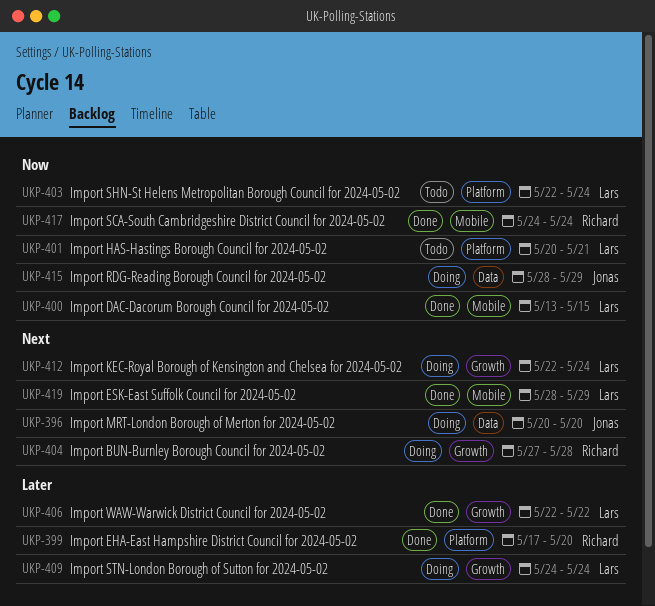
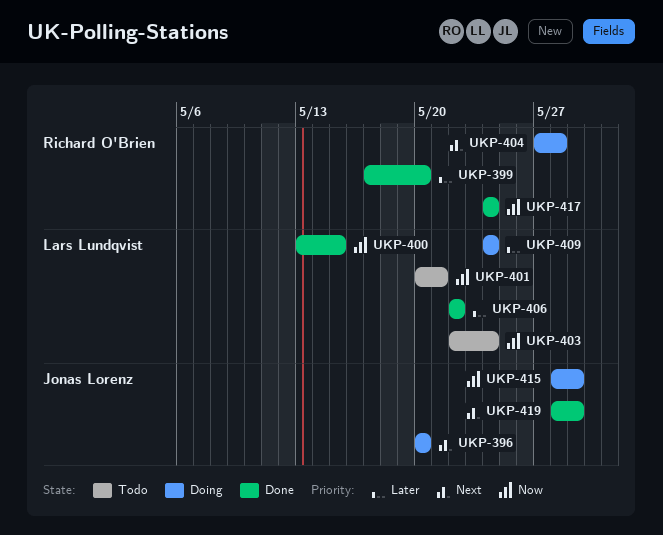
UKP-412: present -> none
UKP-419, owner: Lars Lundqvist -> Jonas Lorenz

